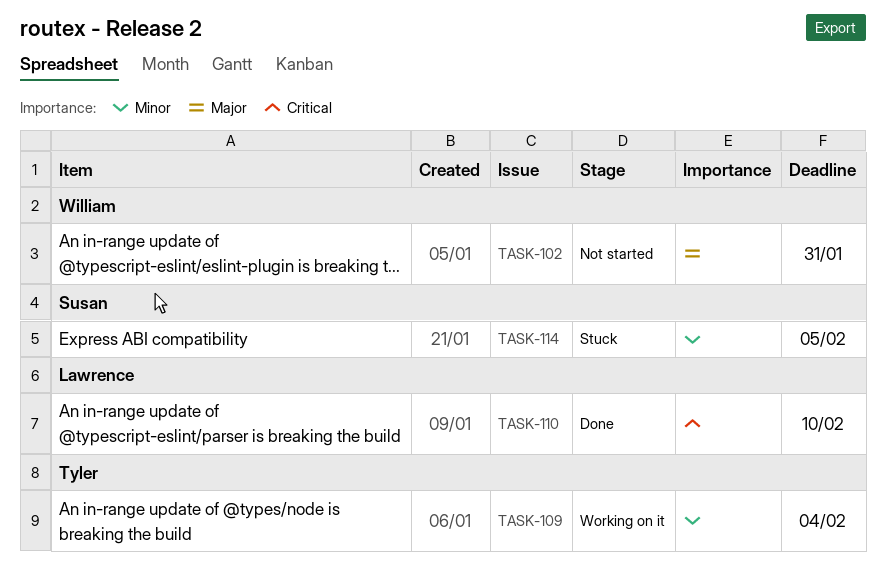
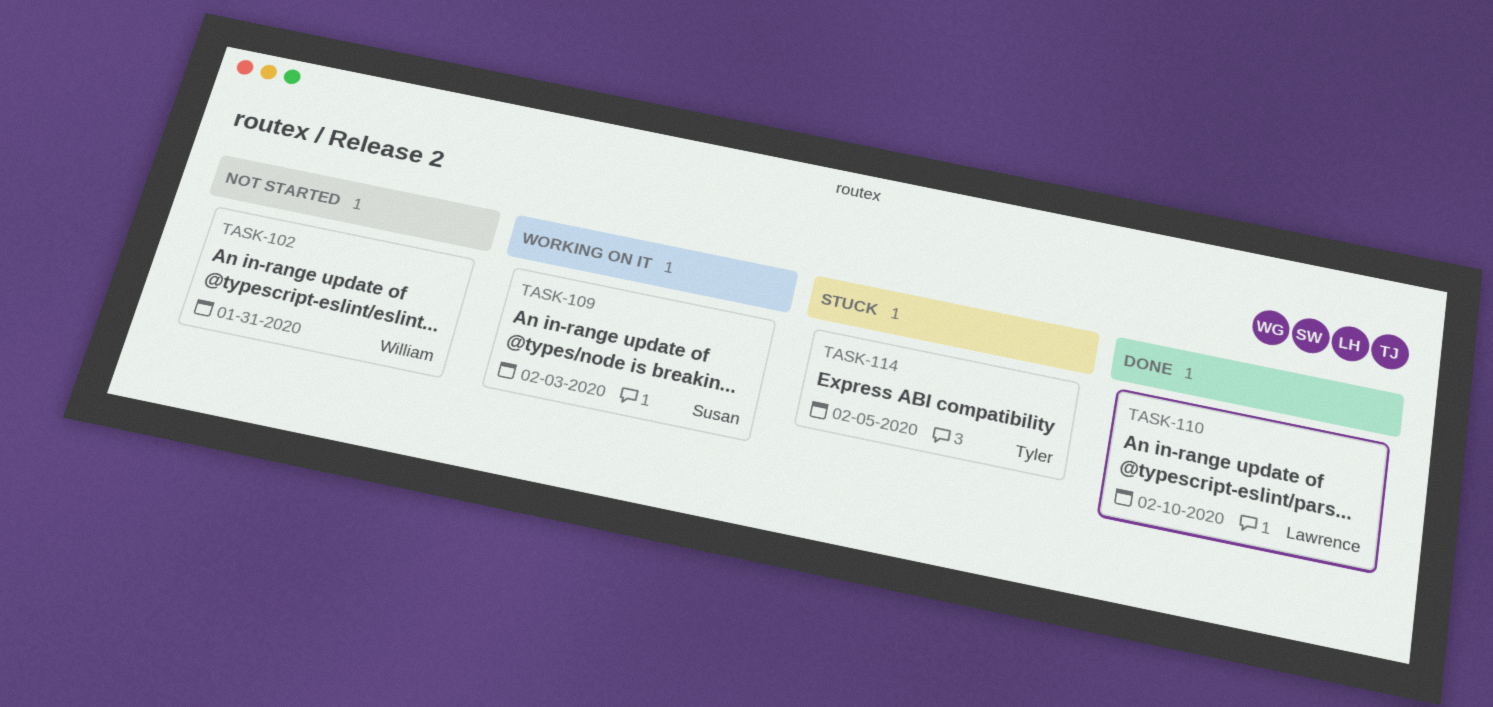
TASK-109, owner: Tyler -> Susan
TASK-109, due: Feb 4 -> Feb 3
TASK-114, owner: Susan -> Tyler

